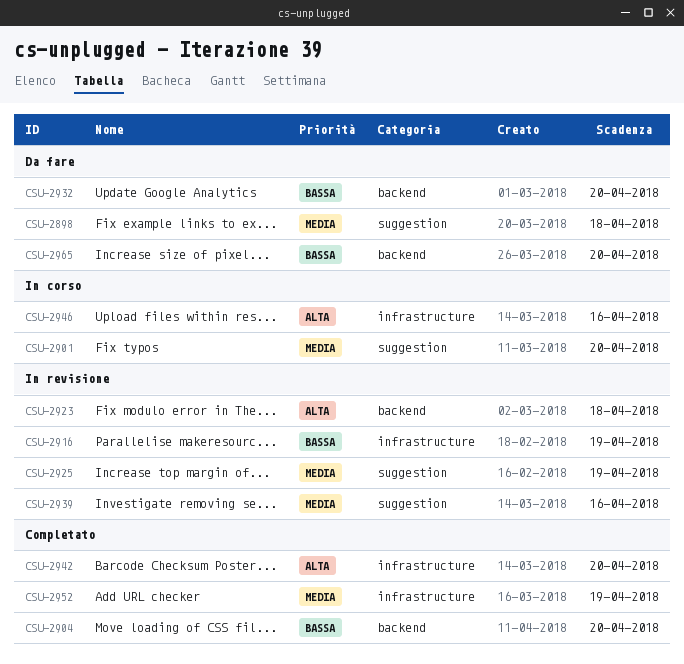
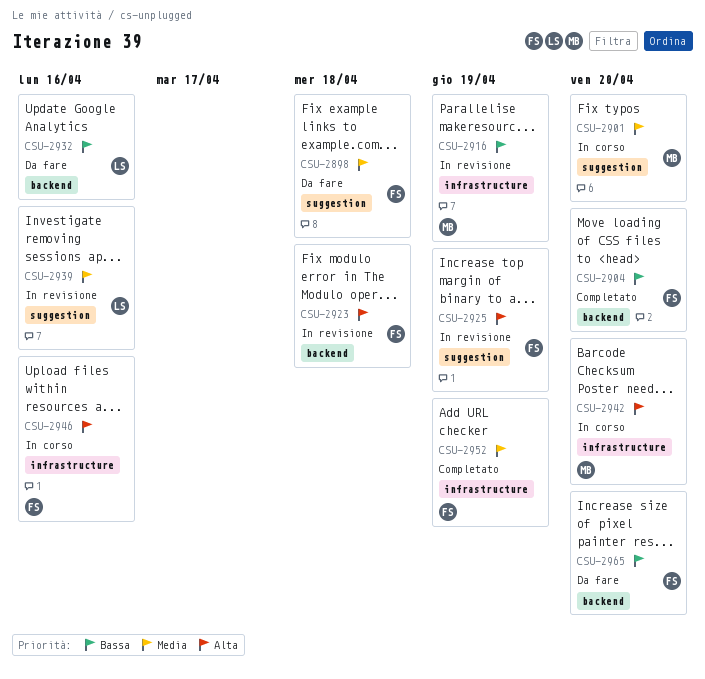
CSU-2925, priority: Media -> Alta
CSU-2932, due: Apr 20 -> Apr 16
CSU-2942, status: Completato -> In corso

